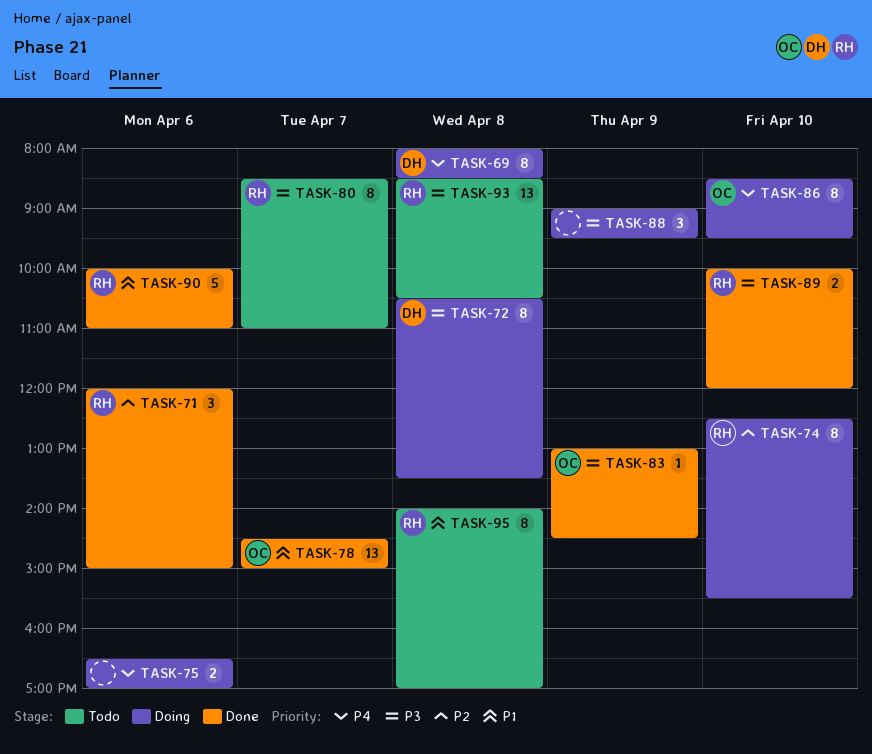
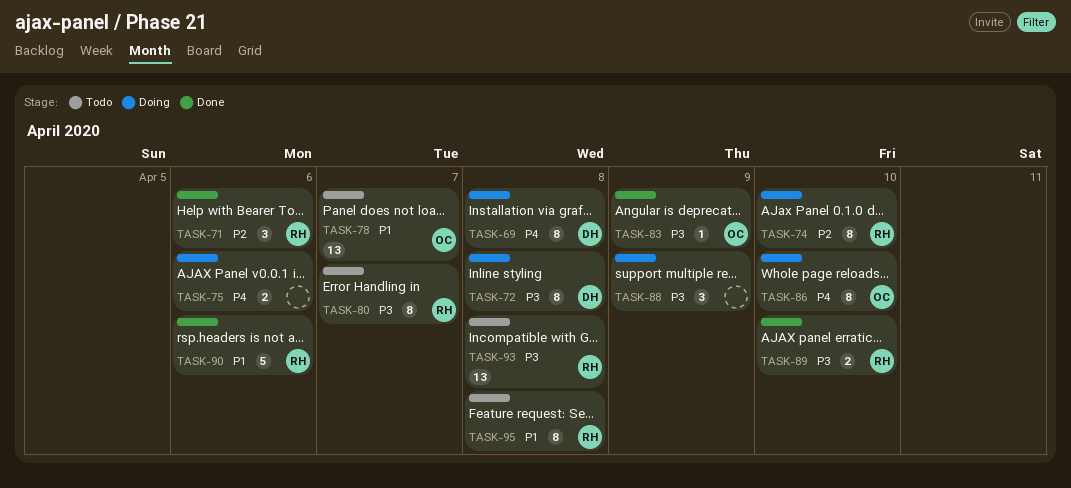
TASK-78, status: Done -> Todo

